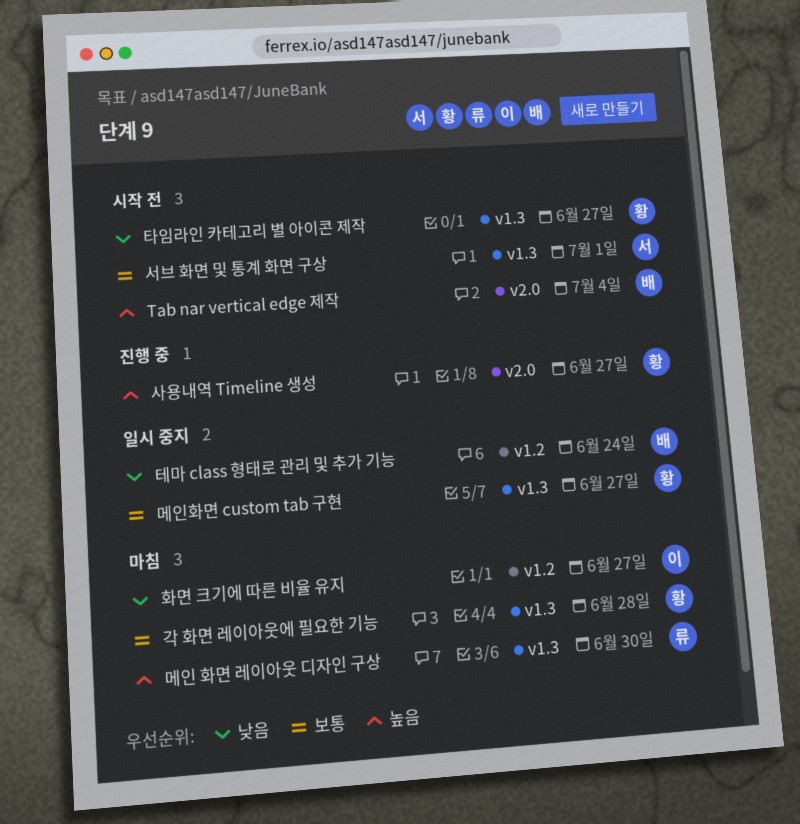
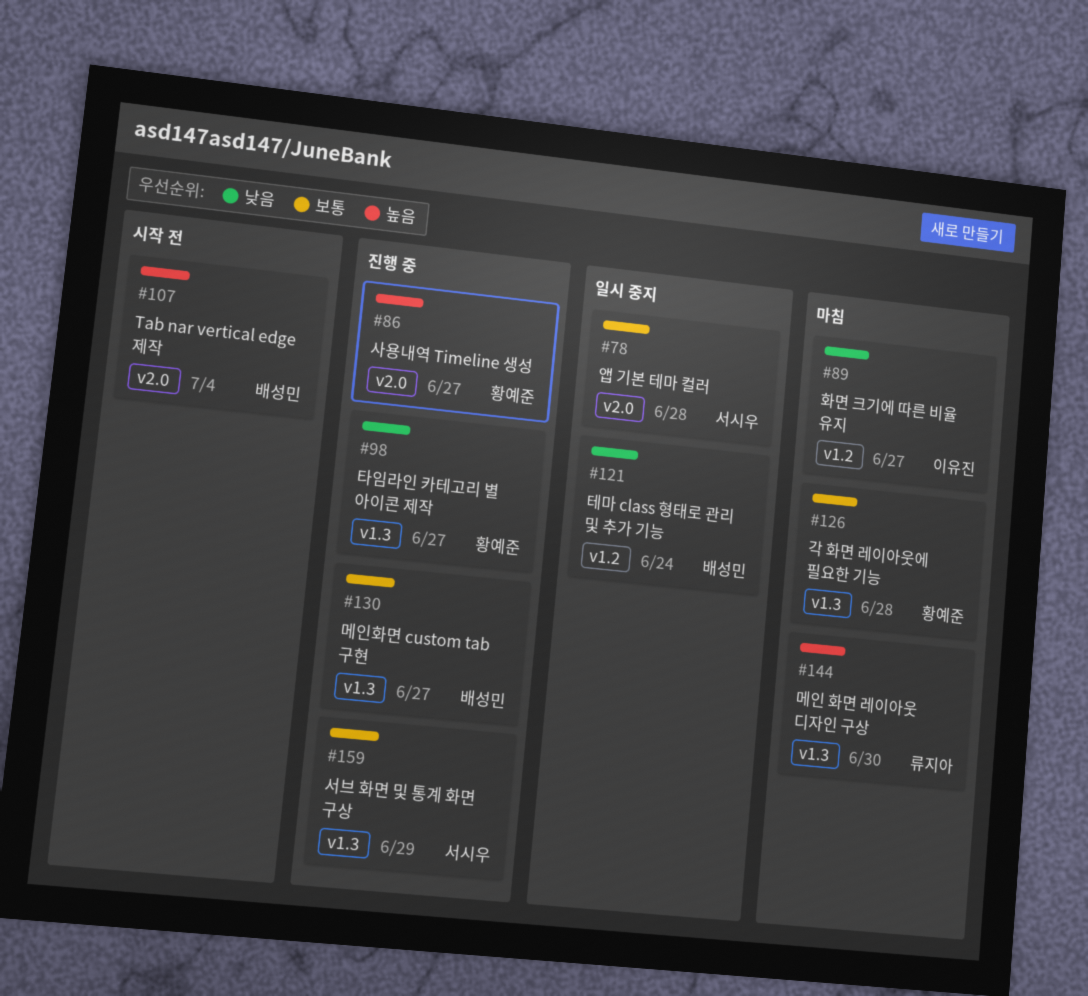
메인화면 custom tab 구현, status: 일시 중지 -> 진행 중
메인화면 custom tab 구현, owner: 황예준 -> 배성민
서브 화면 및 통계 화면 구상, status: 시작 전 -> 진행 중
서브 화면 및 통계 화면 구상, due: Jul 1 -> Jun 29
앱 기본 테마 컬러: none -> present
타임라인 카테고리 별 아이콘 제작, status: 시작 전 -> 진행 중

